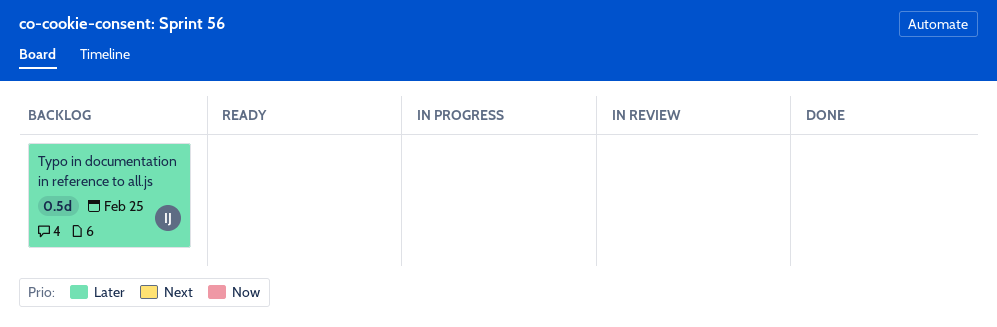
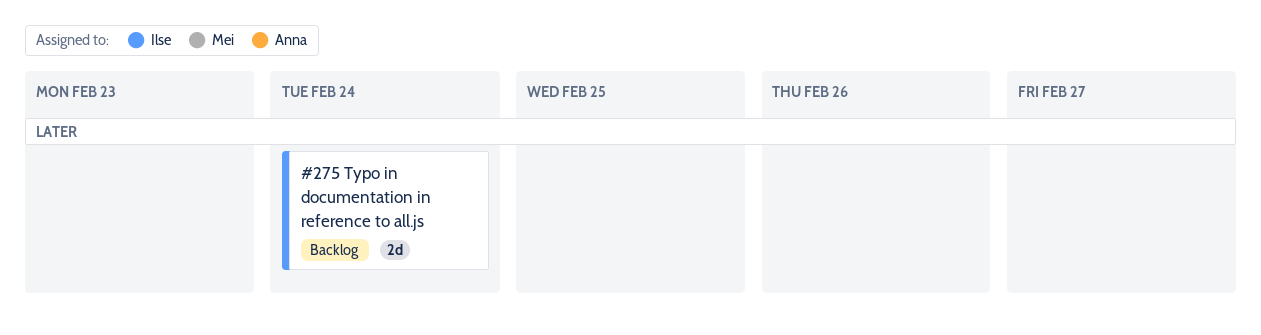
Typo in documentation in reference to all.js, estimate: 0.5d -> 2d
Typo in documentation in reference to all.js, due: Feb 25 -> Feb 24

